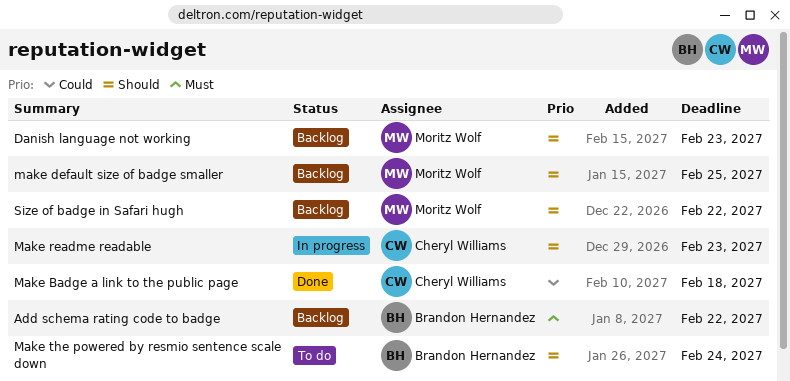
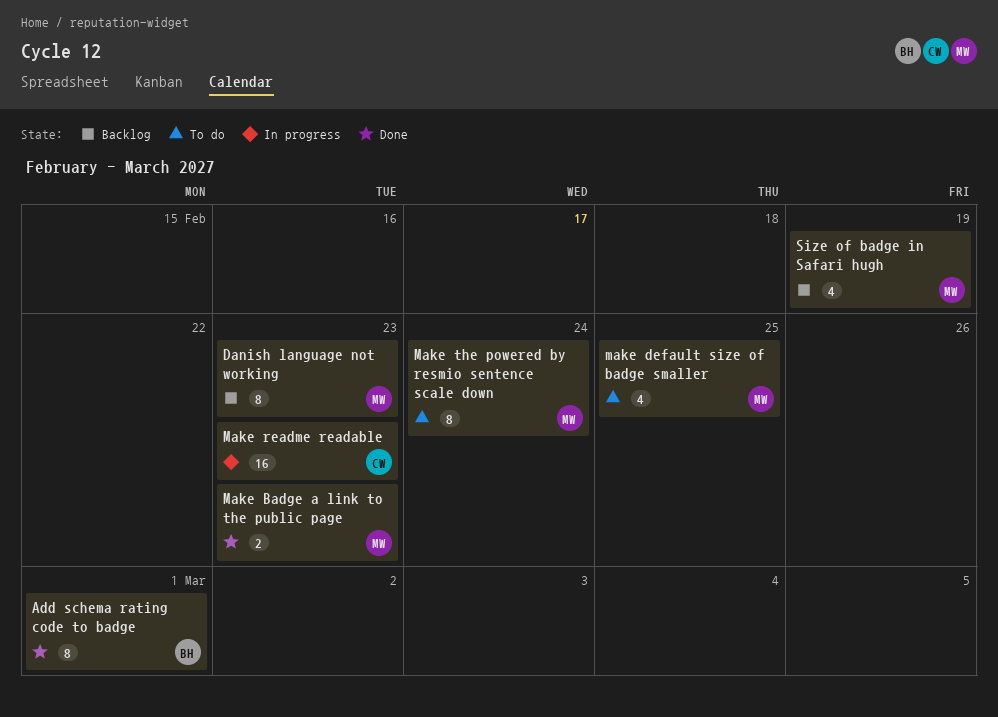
Add schema rating code to badge, status: Backlog -> Done
Add schema rating code to badge, due: Feb 22 -> Mar 1
Make Badge a link to the public page, owner: Cheryl Williams -> Moritz Wolf
Make Badge a link to the public page, due: Feb 18 -> Feb 23
make default size of badge smaller, status: Backlog -> To do
Make the powered by resmio sentence scale down, owner: Brandon Hernandez -> Moritz Wolf
Size of badge in Safari hugh, due: Feb 22 -> Feb 19

